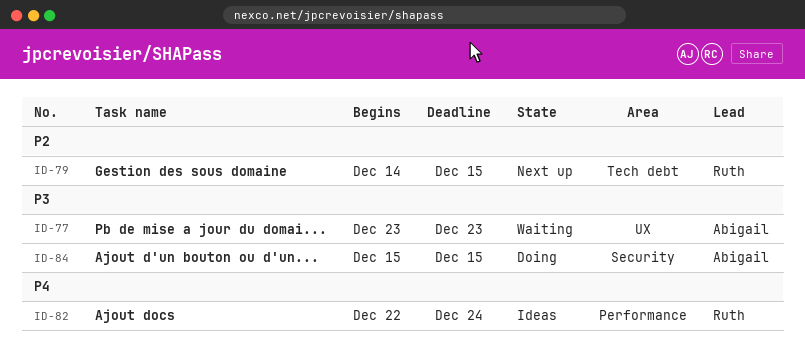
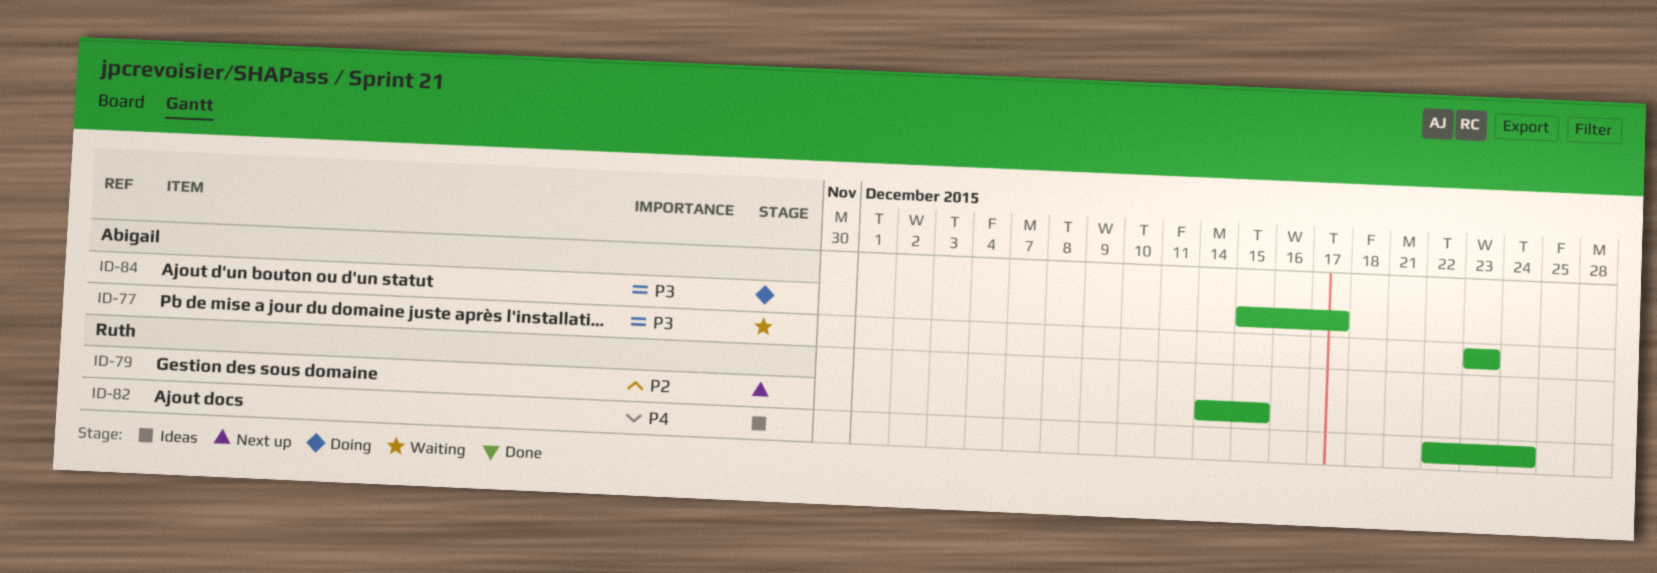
ID-84, due: Dec 15 -> Dec 17

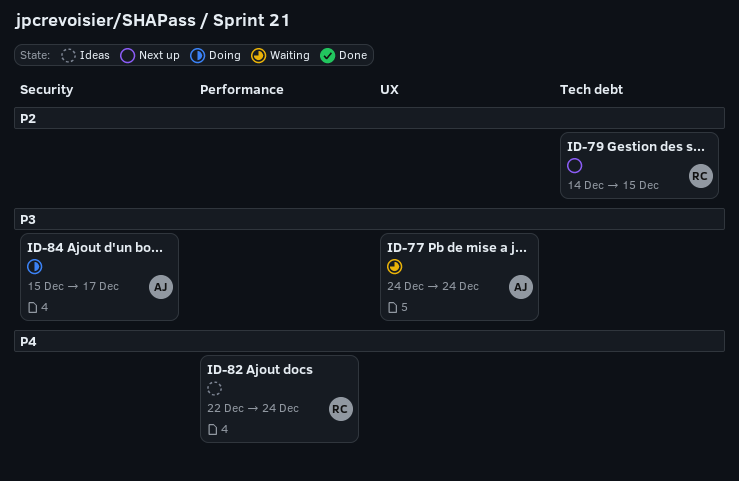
ID-77, start: Dec 23 -> Dec 24
ID-77, due: Dec 23 -> Dec 24

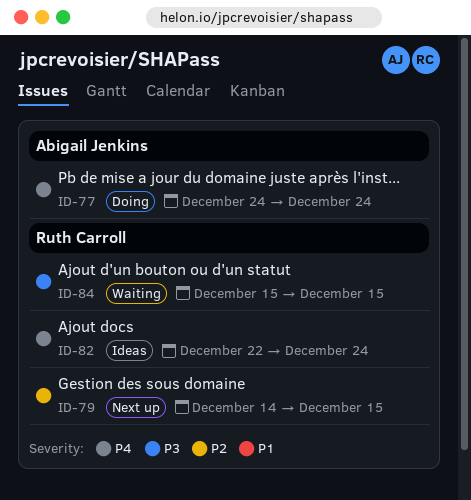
ID-77, status: Waiting -> Doing
ID-77, priority: P3 -> P4
ID-84, status: Doing -> Waiting
ID-84, owner: Abigail Jenkins -> Ruth Carroll
ID-84, due: Dec 17 -> Dec 15

